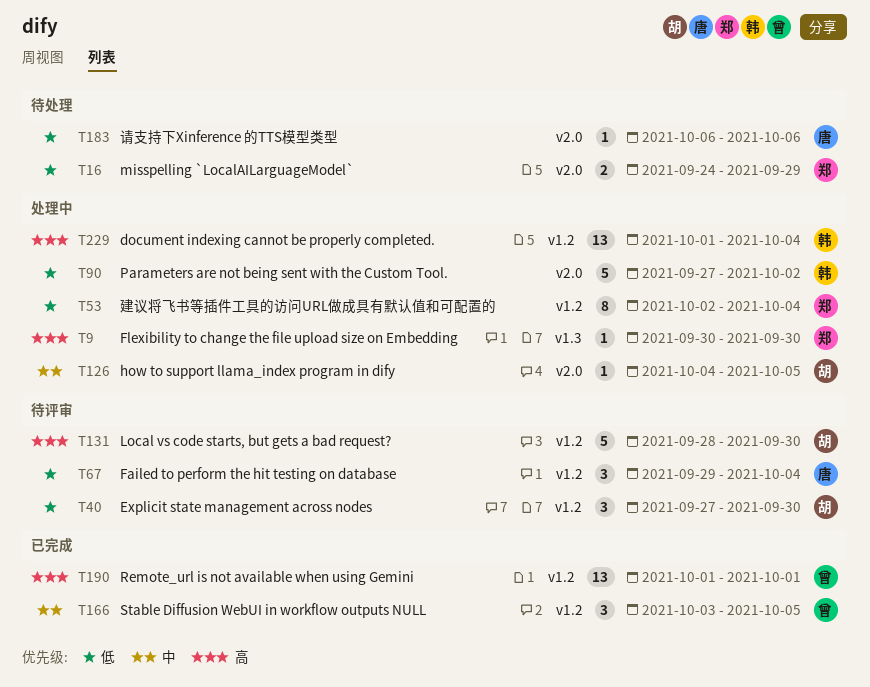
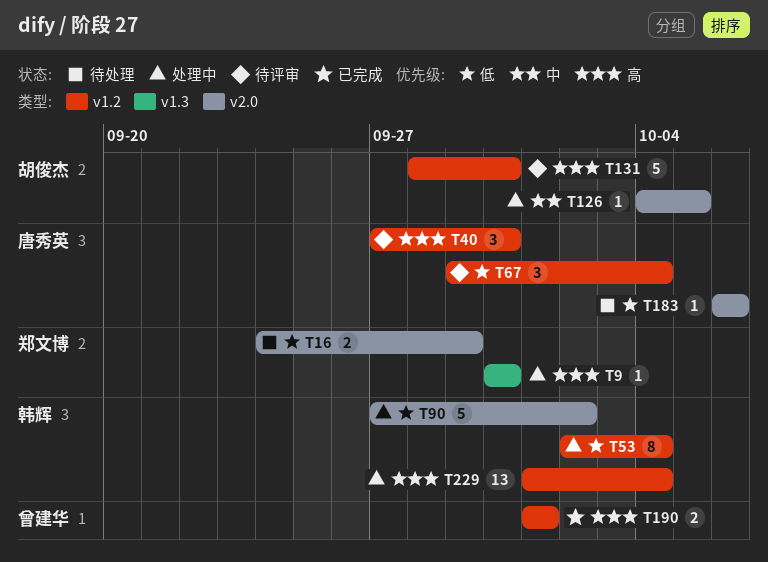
T40, owner: 胡俊杰 -> 唐秀英
T40, priority: 低 -> 高
T53, owner: 郑文博 -> 韩辉
T166: present -> none
T190, estimate: 13 -> 2

